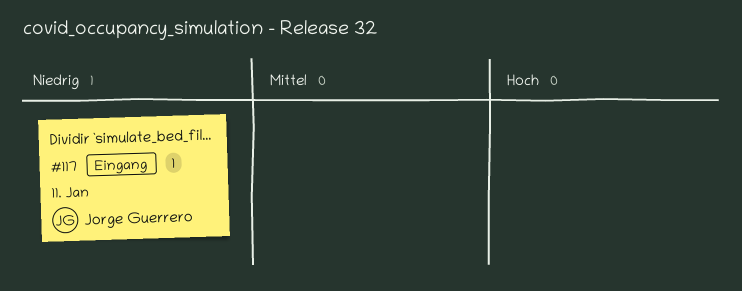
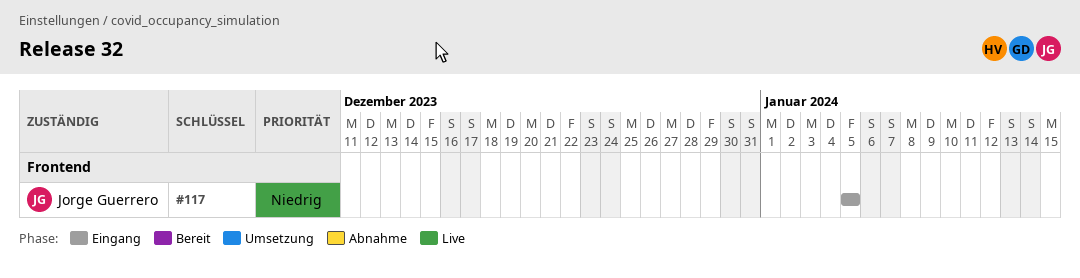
#117, due: Jan 11 -> Jan 5

